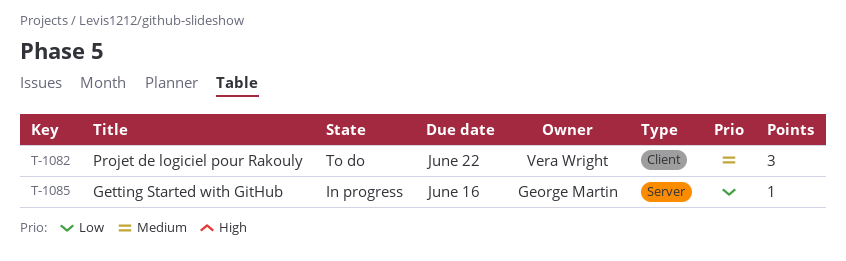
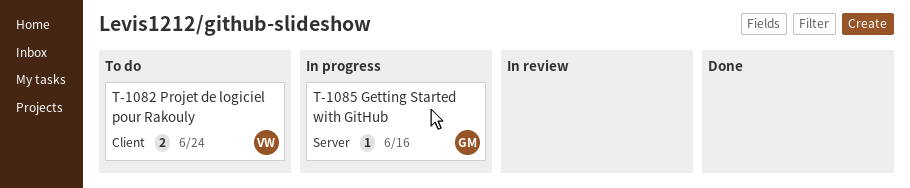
T-1082, estimate: 3 -> 2
T-1082, due: Jun 22 -> Jun 24

